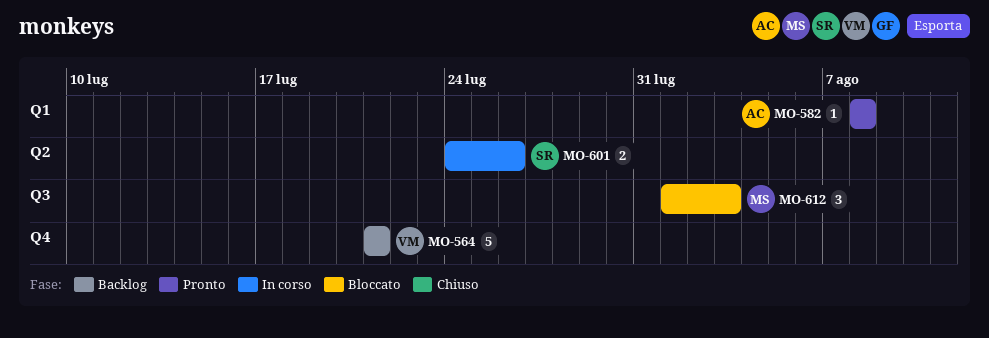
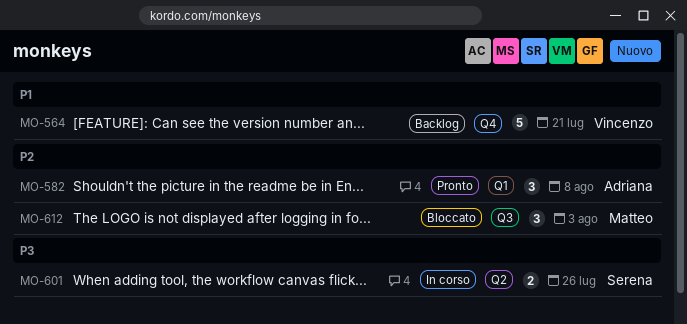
MO-582, estimate: 1 -> 3

